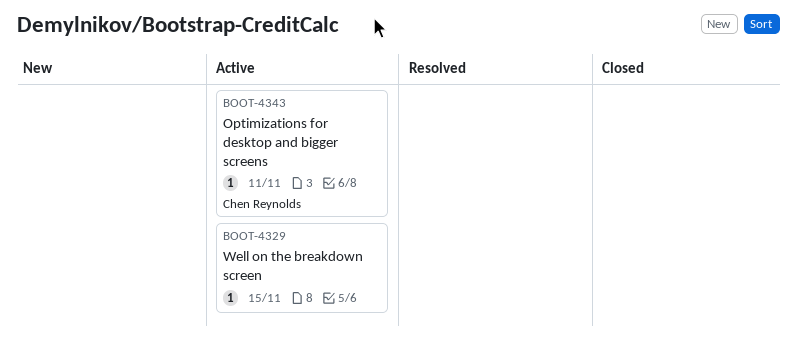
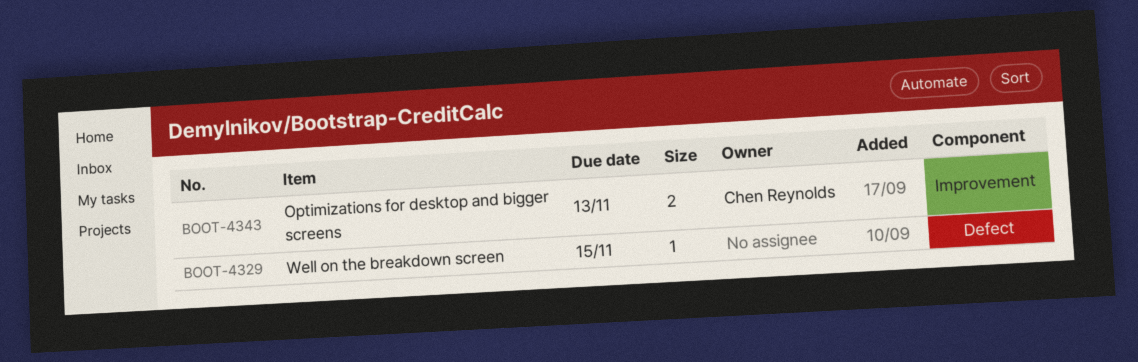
BOOT-4343, estimate: 1 -> 2
BOOT-4343, due: Nov 11 -> Nov 13

